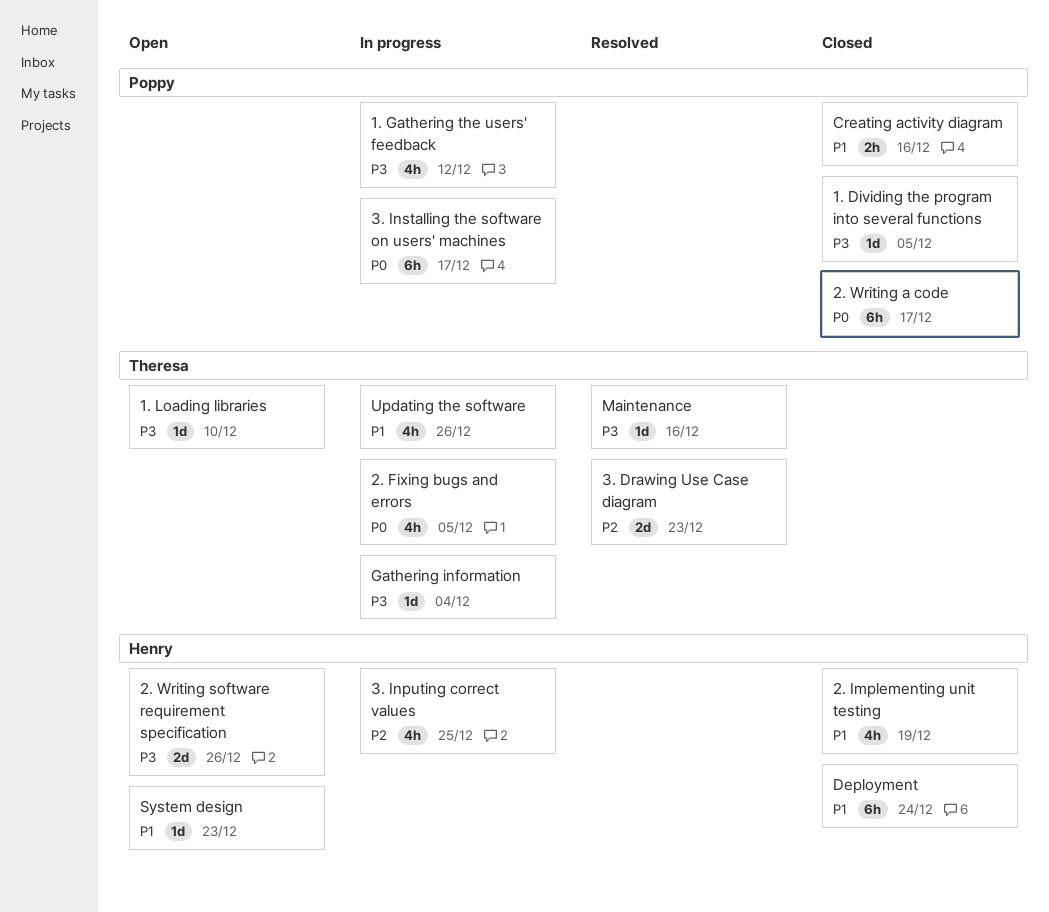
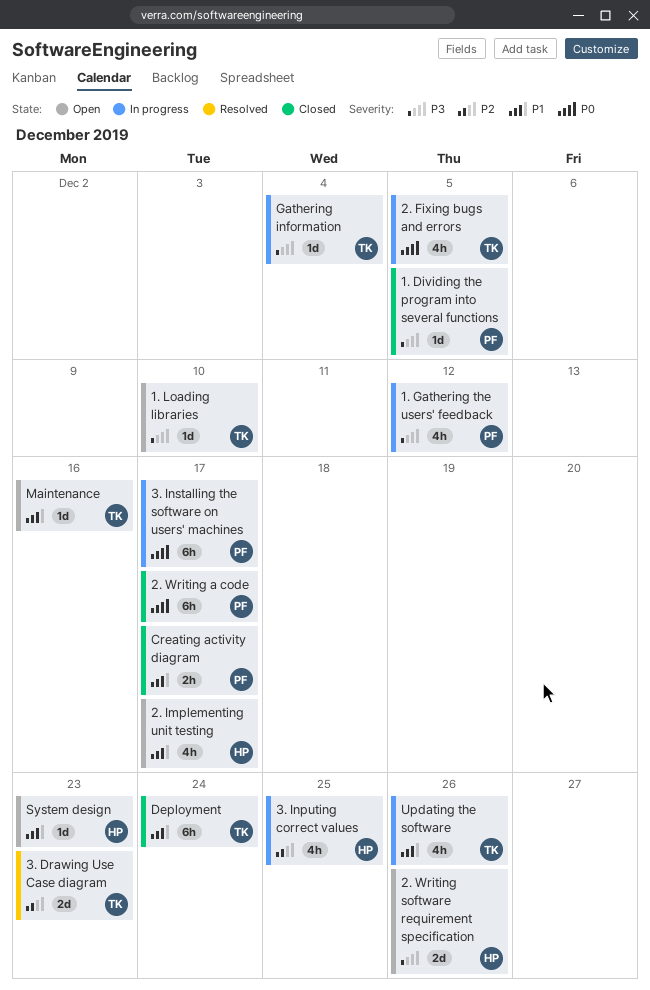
2. Implementing unit testing, status: Closed -> Open
2. Implementing unit testing, due: Dec 19 -> Dec 17
Creating activity diagram, due: Dec 16 -> Dec 17
Deployment, owner: Henry -> Theresa
Maintenance, status: Resolved -> Open
Maintenance, priority: P3 -> P1

